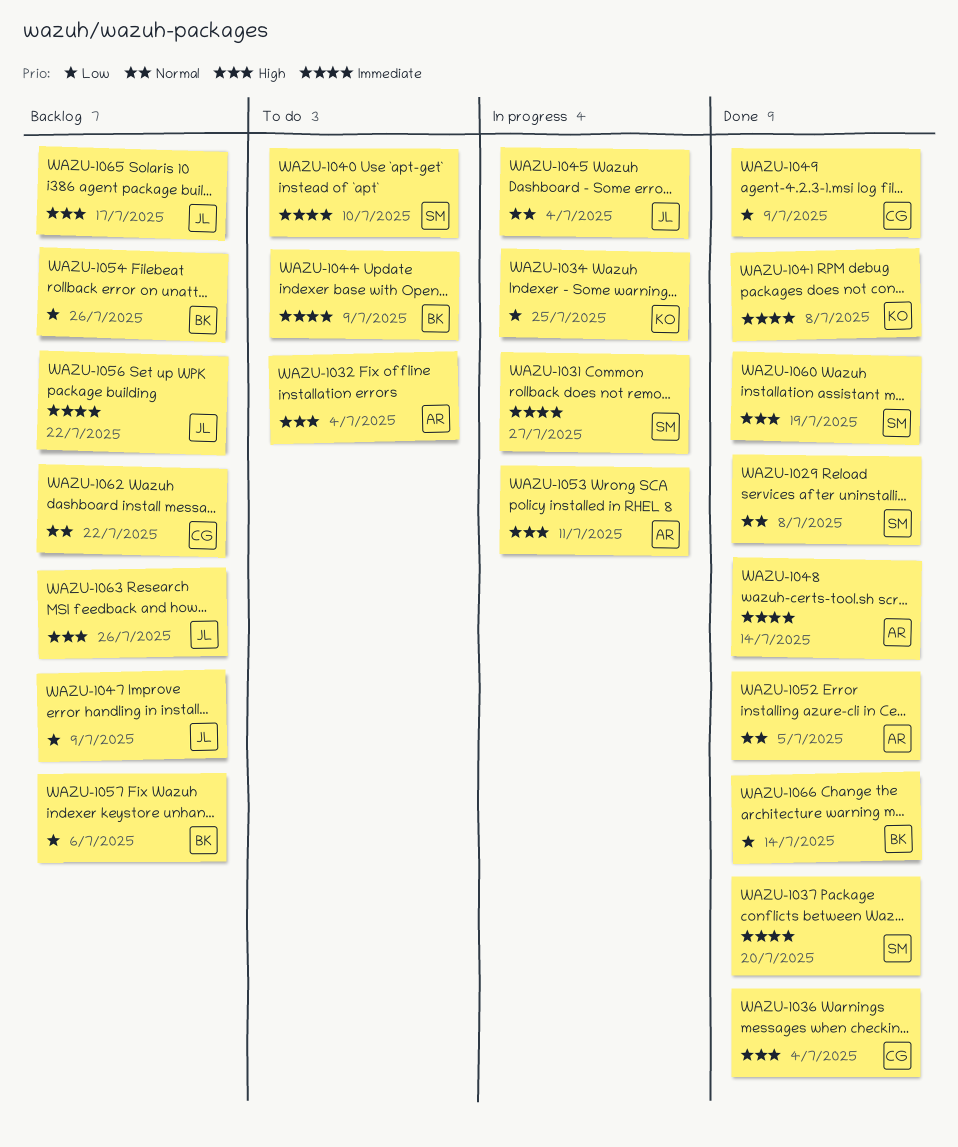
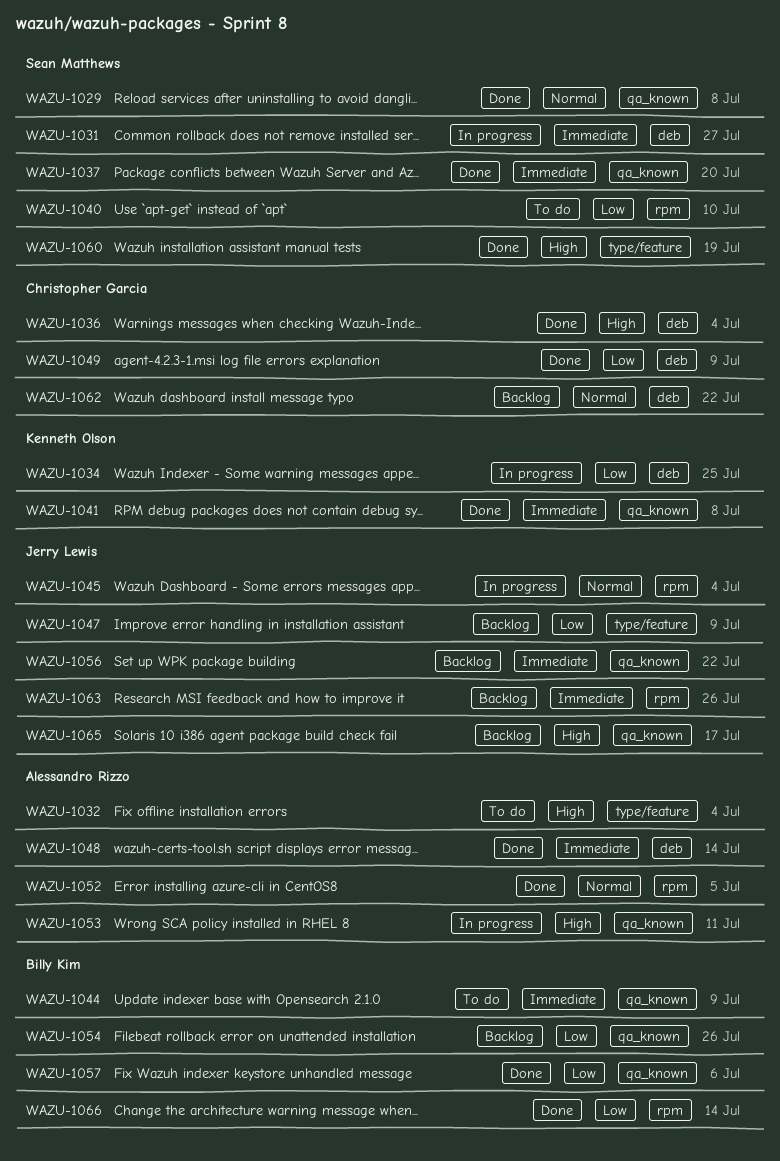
WAZU-1040, priority: Immediate -> Low
WAZU-1057, status: Backlog -> Done
WAZU-1063, priority: High -> Immediate

